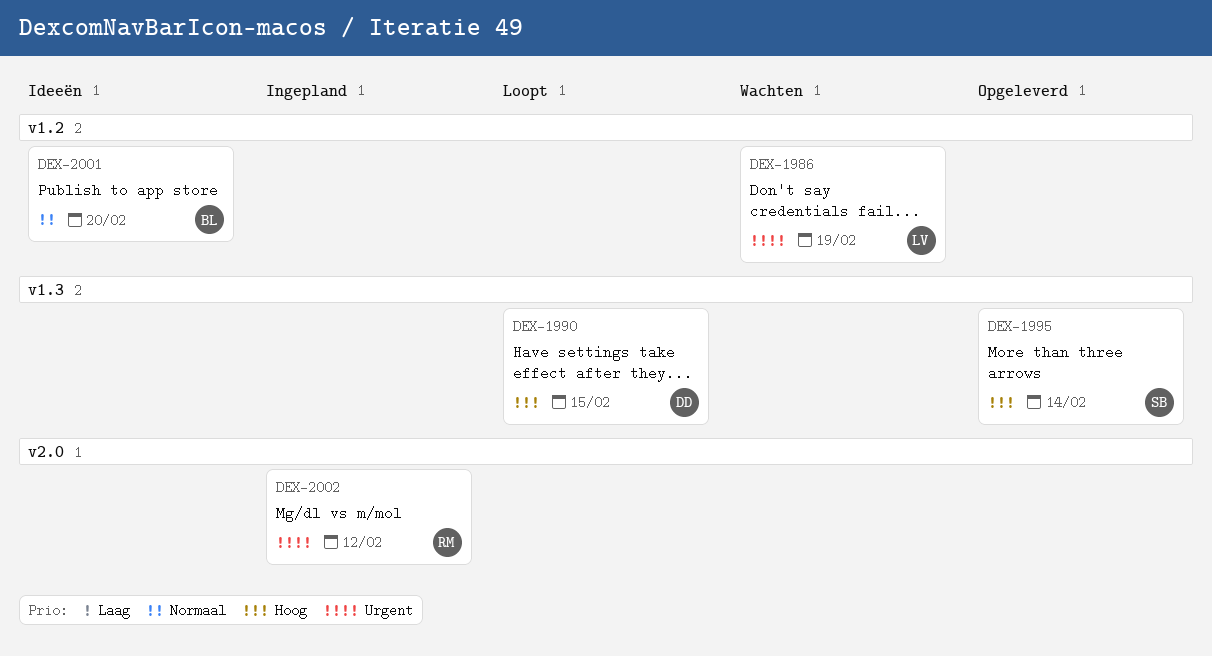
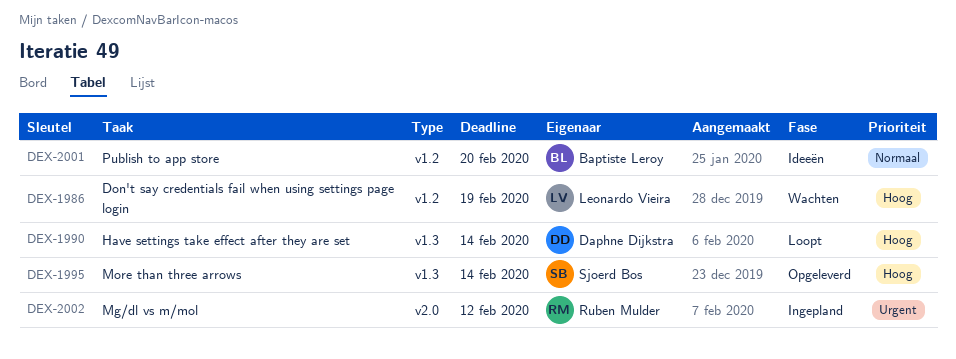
DEX-1986, priority: Urgent -> Hoog
DEX-1990, due: Feb 15 -> Feb 14

